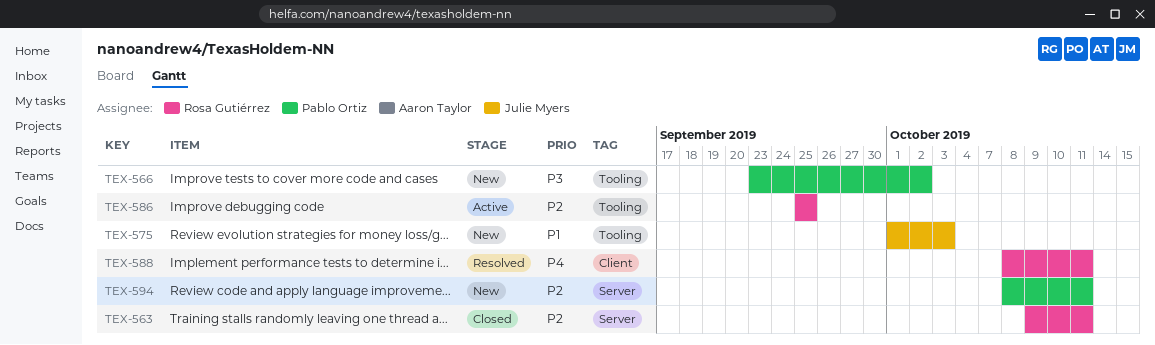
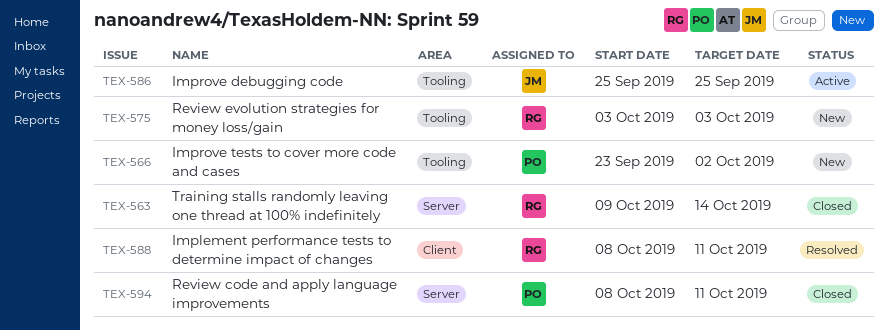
TEX-563, due: Oct 11 -> Oct 14
TEX-575, owner: Julie Myers -> Rosa Gutiérrez
TEX-575, start: Oct 1 -> Oct 3
TEX-586, owner: Rosa Gutiérrez -> Julie Myers
TEX-594, status: New -> Closed

